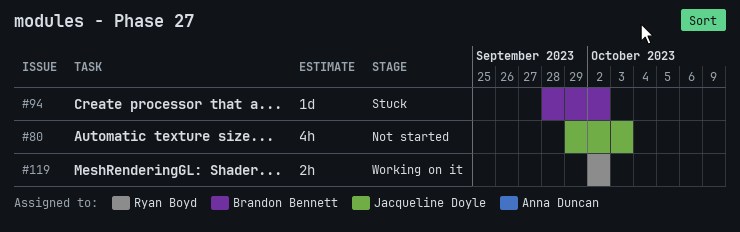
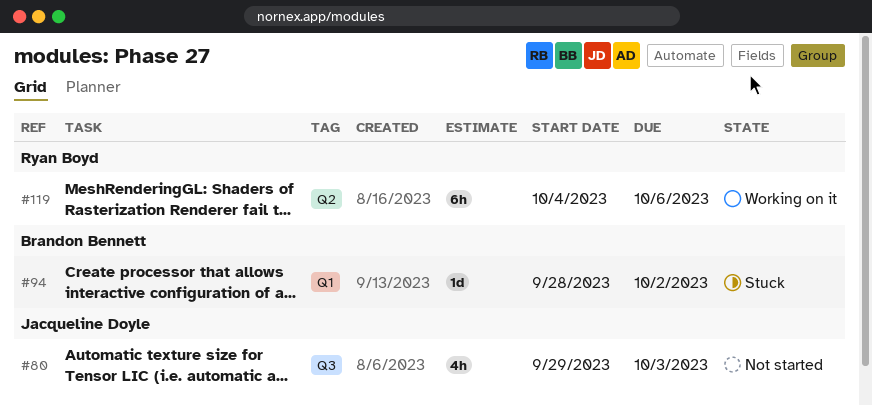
#119, estimate: 2h -> 6h
#119, start: Oct 2 -> Oct 4
#119, due: Oct 2 -> Oct 6

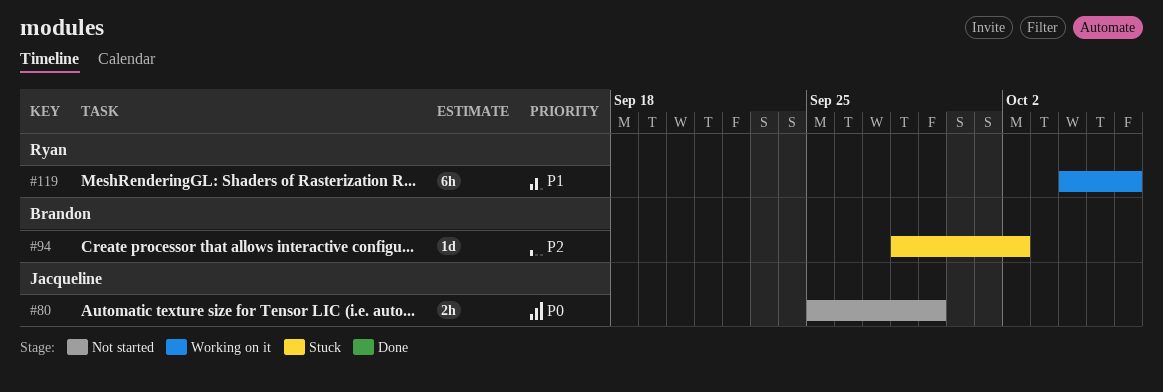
#80, estimate: 4h -> 2h
#80, start: Sep 29 -> Sep 25
#80, due: Oct 3 -> Sep 29

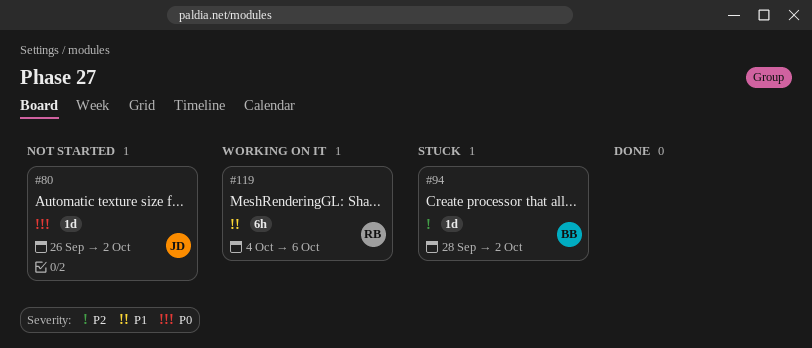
#80, estimate: 2h -> 1d
#80, start: Sep 25 -> Sep 26
#80, due: Sep 29 -> Oct 2

